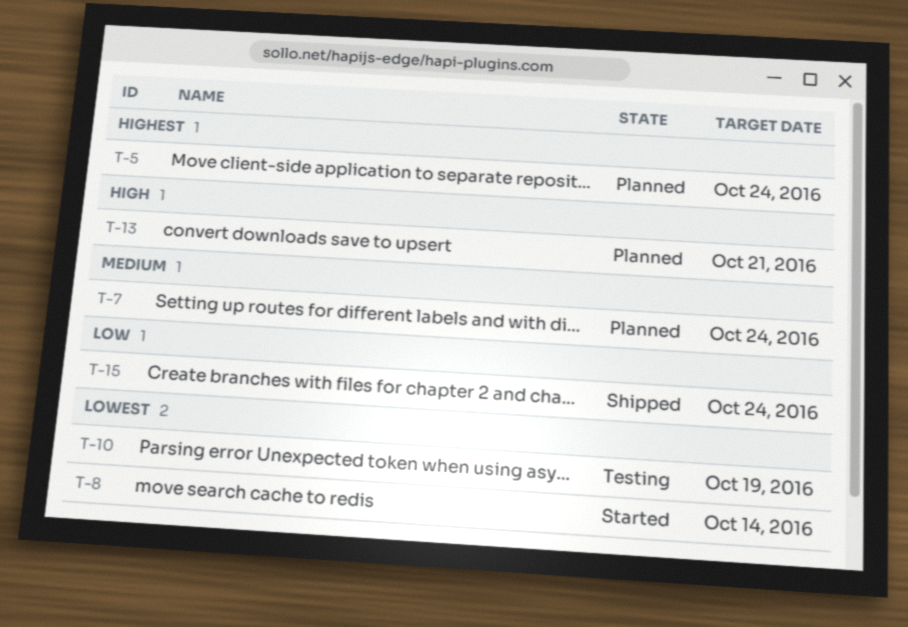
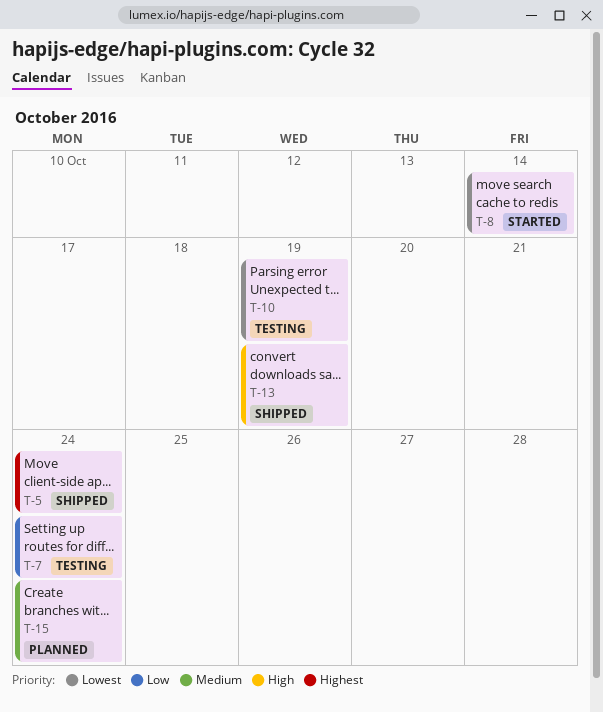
T-5, status: Planned -> Shipped
T-7, status: Planned -> Testing
T-7, priority: Medium -> Low
T-13, status: Planned -> Shipped
T-13, due: Oct 21 -> Oct 19
T-15, status: Shipped -> Planned
T-15, priority: Low -> Medium

